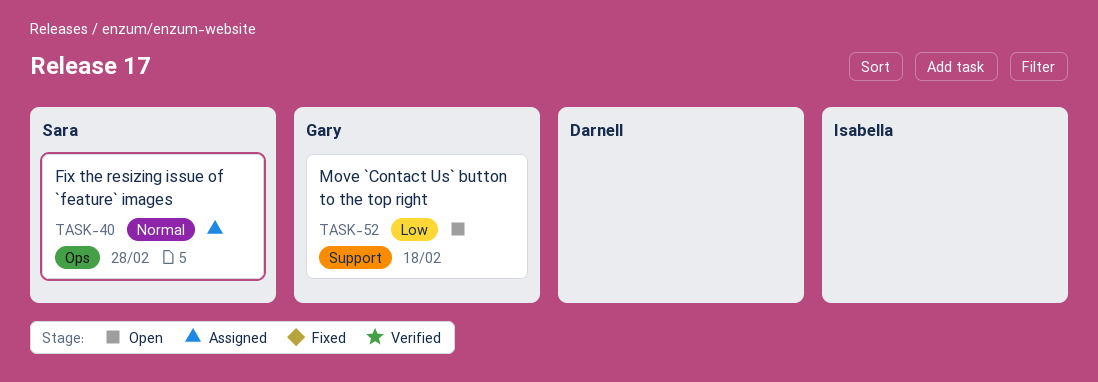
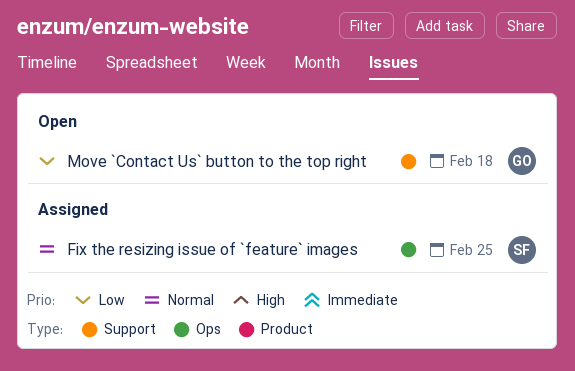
Fix the resizing issue of `feature` images, due: Feb 28 -> Feb 25

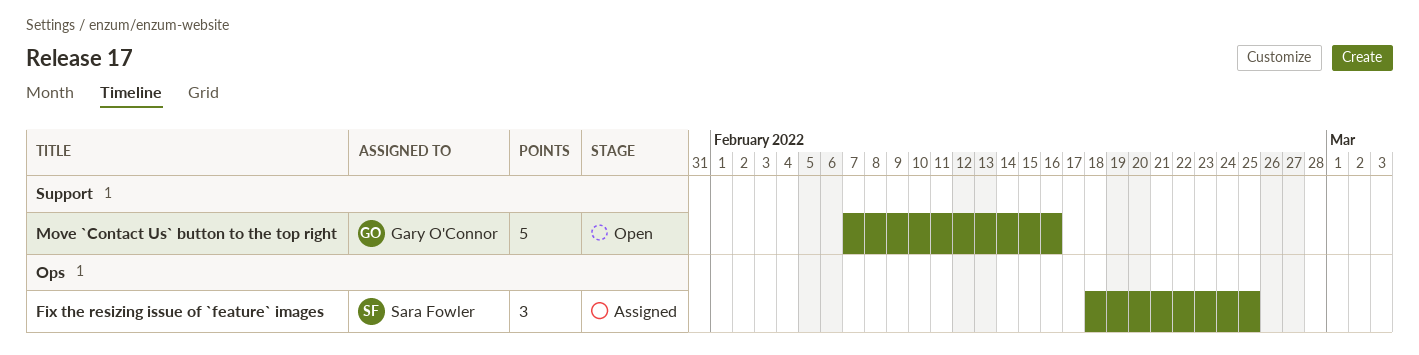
Move `Contact Us` button to the top right, due: Feb 18 -> Feb 16

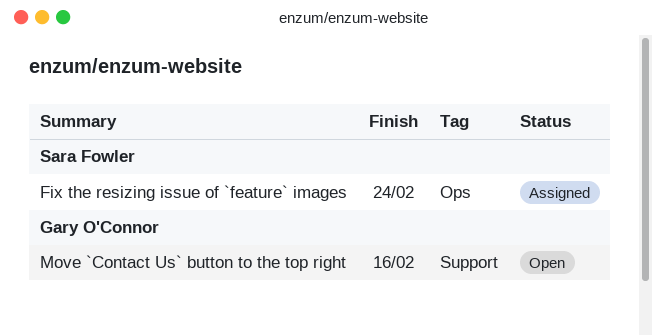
Fix the resizing issue of `feature` images, due: Feb 25 -> Feb 24

